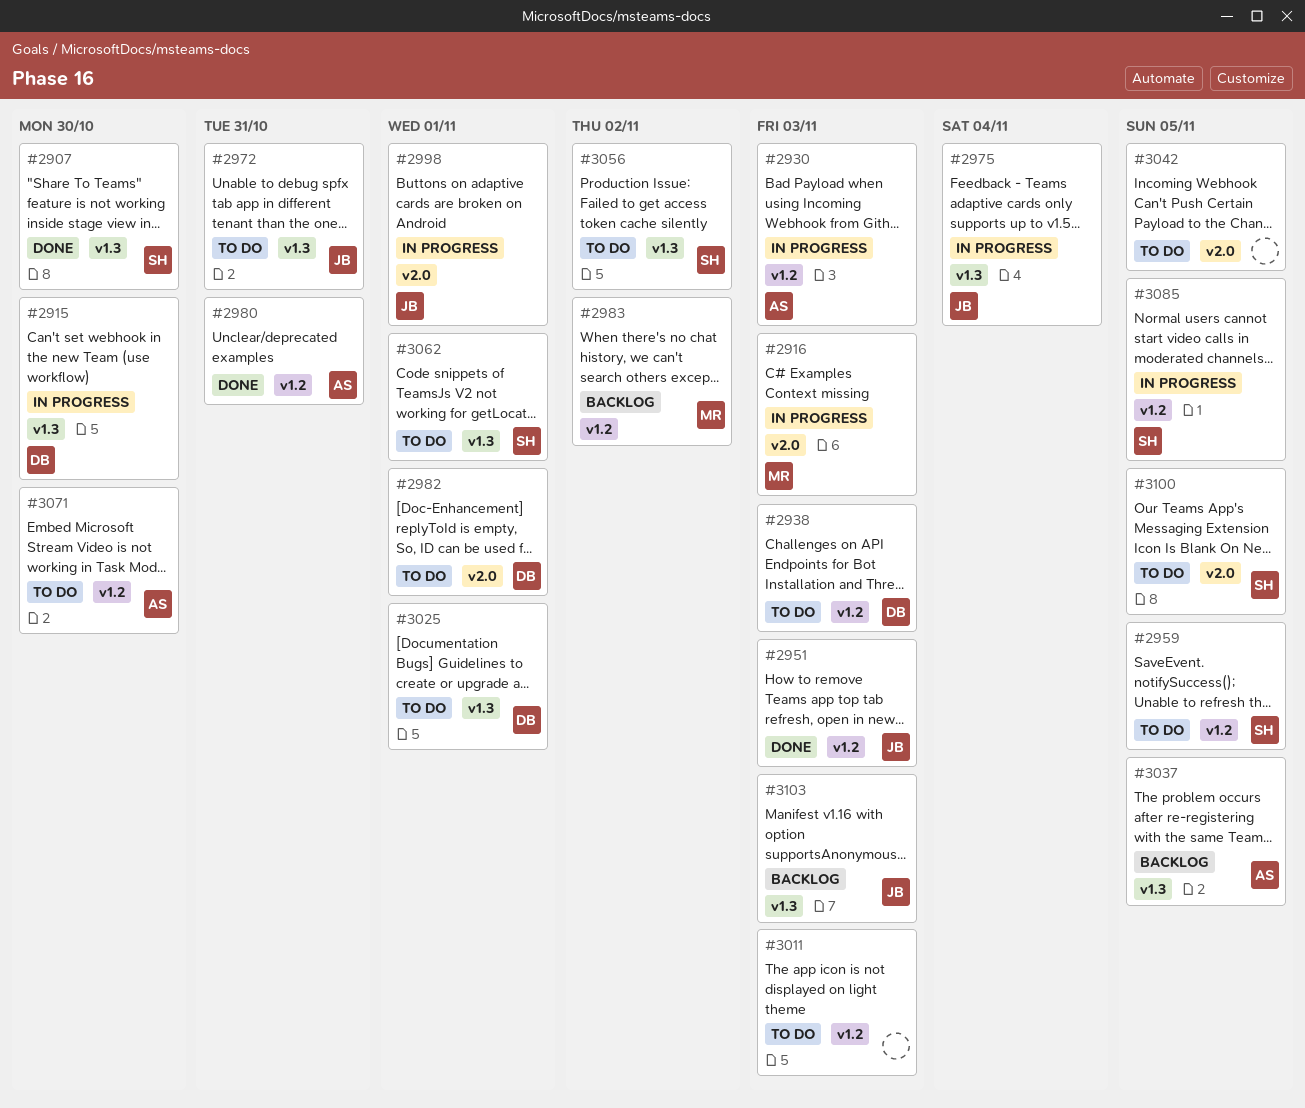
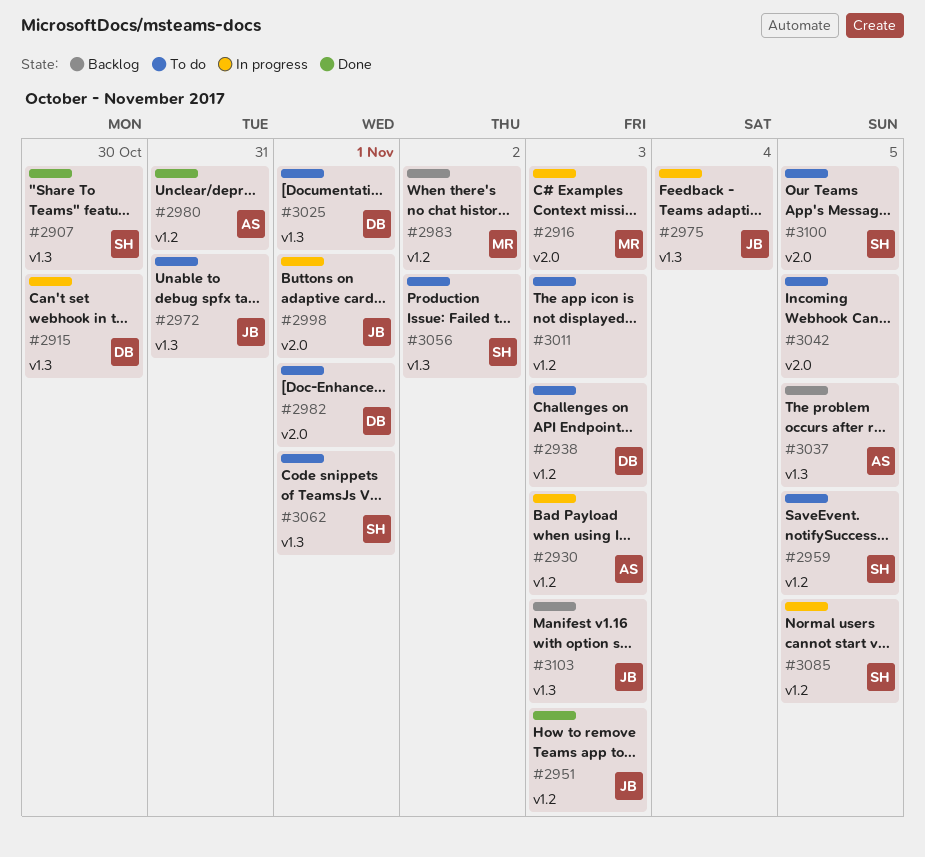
#3071: present -> none

